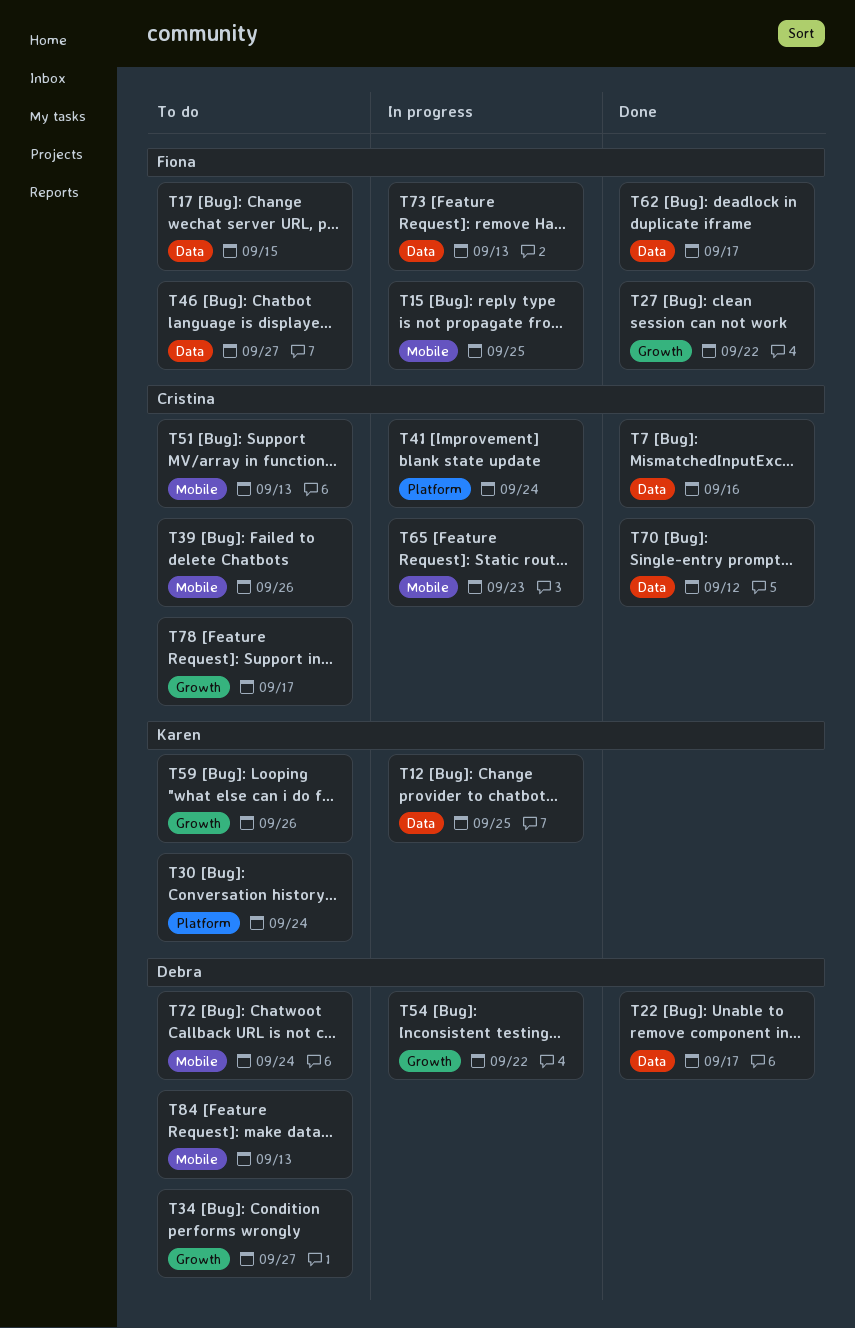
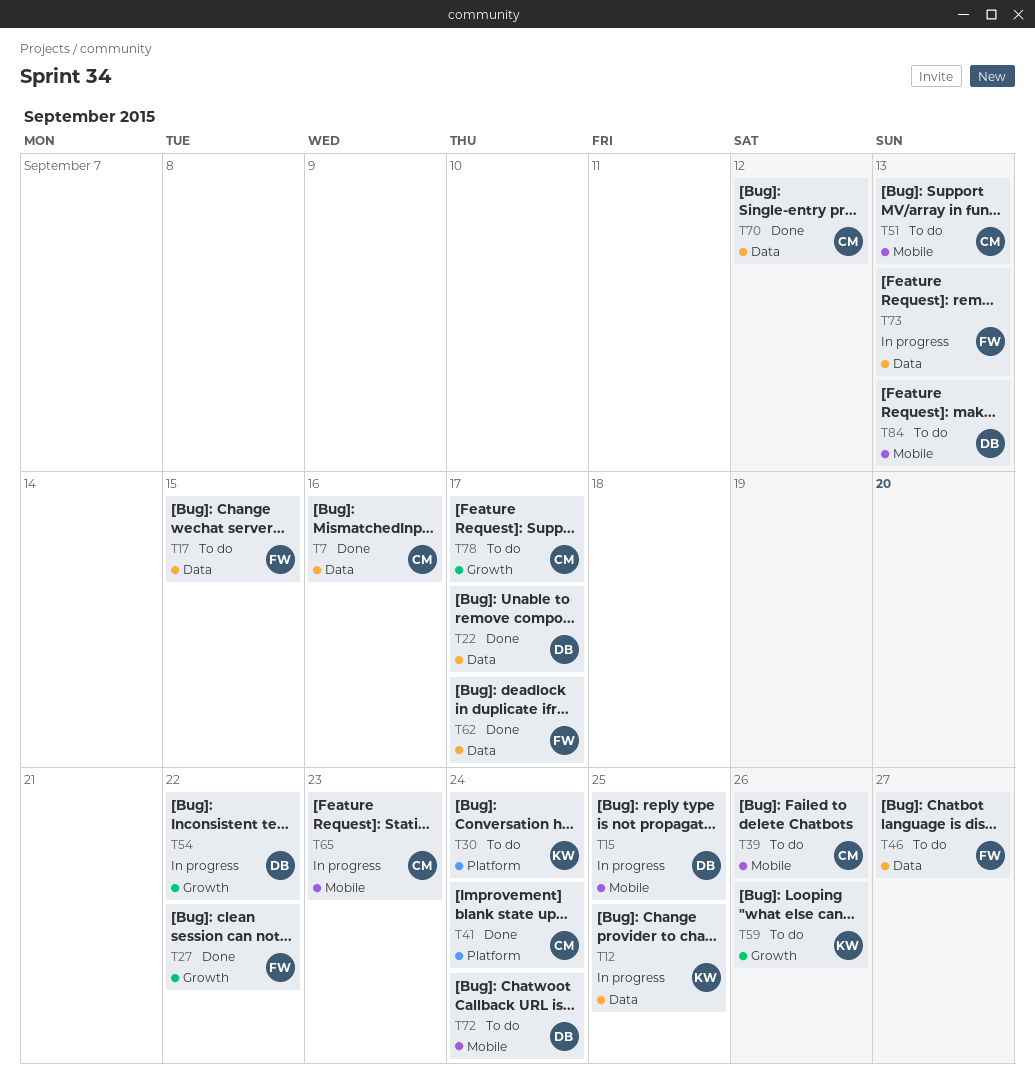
T15, owner: Fiona -> Debra
T34: present -> none
T41, status: In progress -> Done

